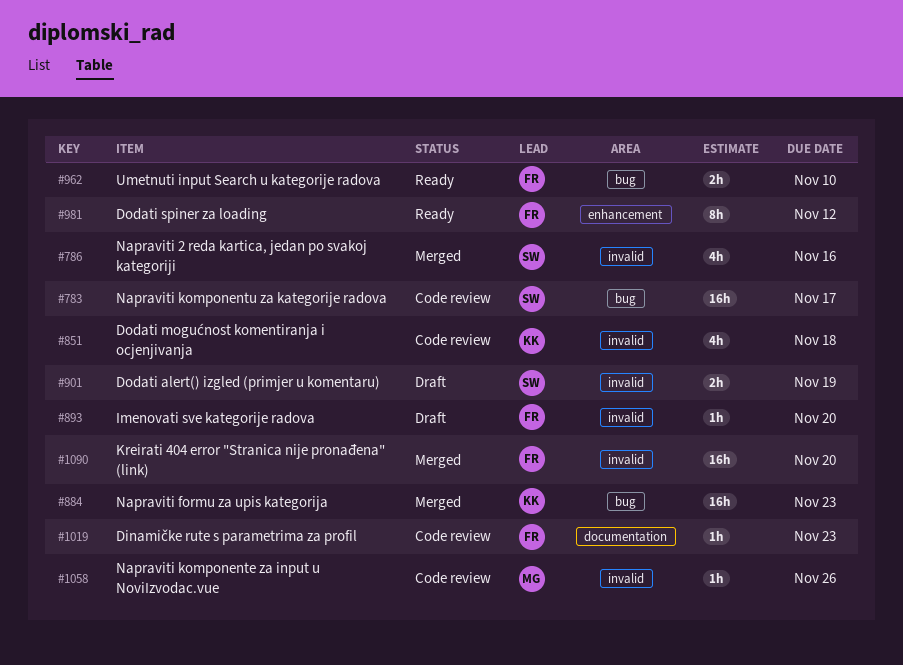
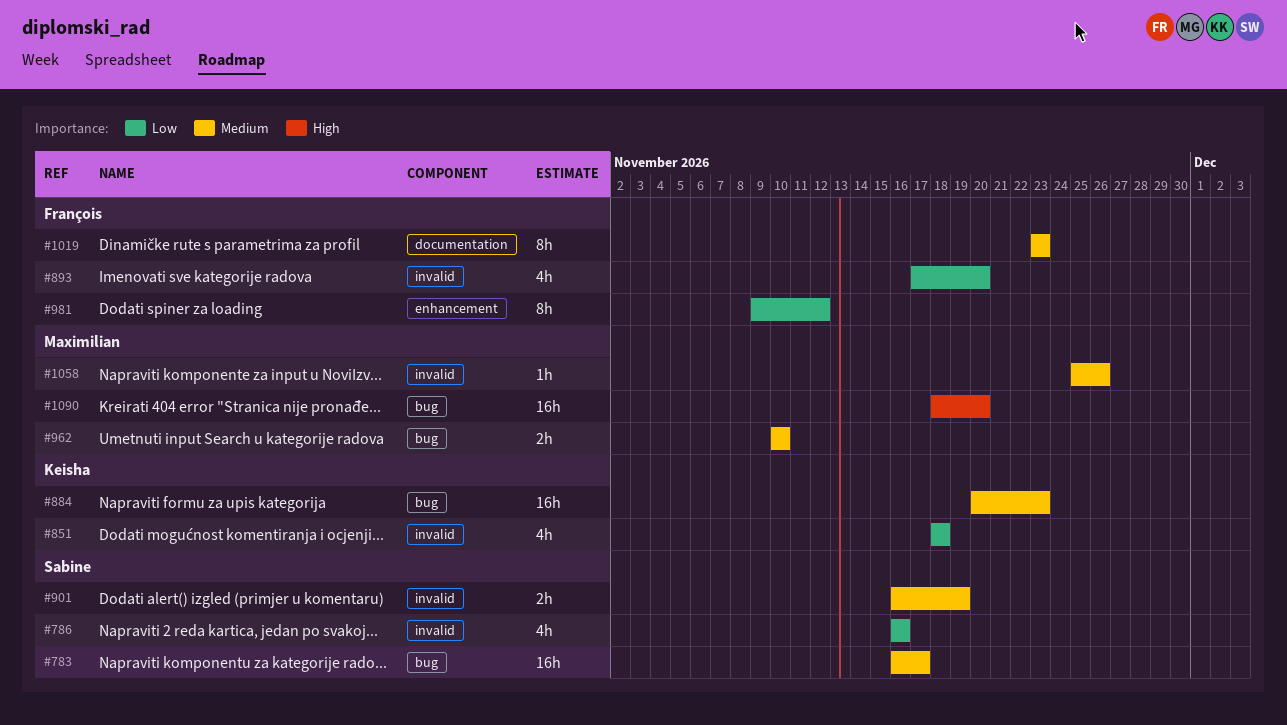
#893, estimate: 1h -> 4h
#962, owner: François -> Maximilian
#1019, estimate: 1h -> 8h
#1090, owner: François -> Maximilian
#1090, label: invalid -> bug

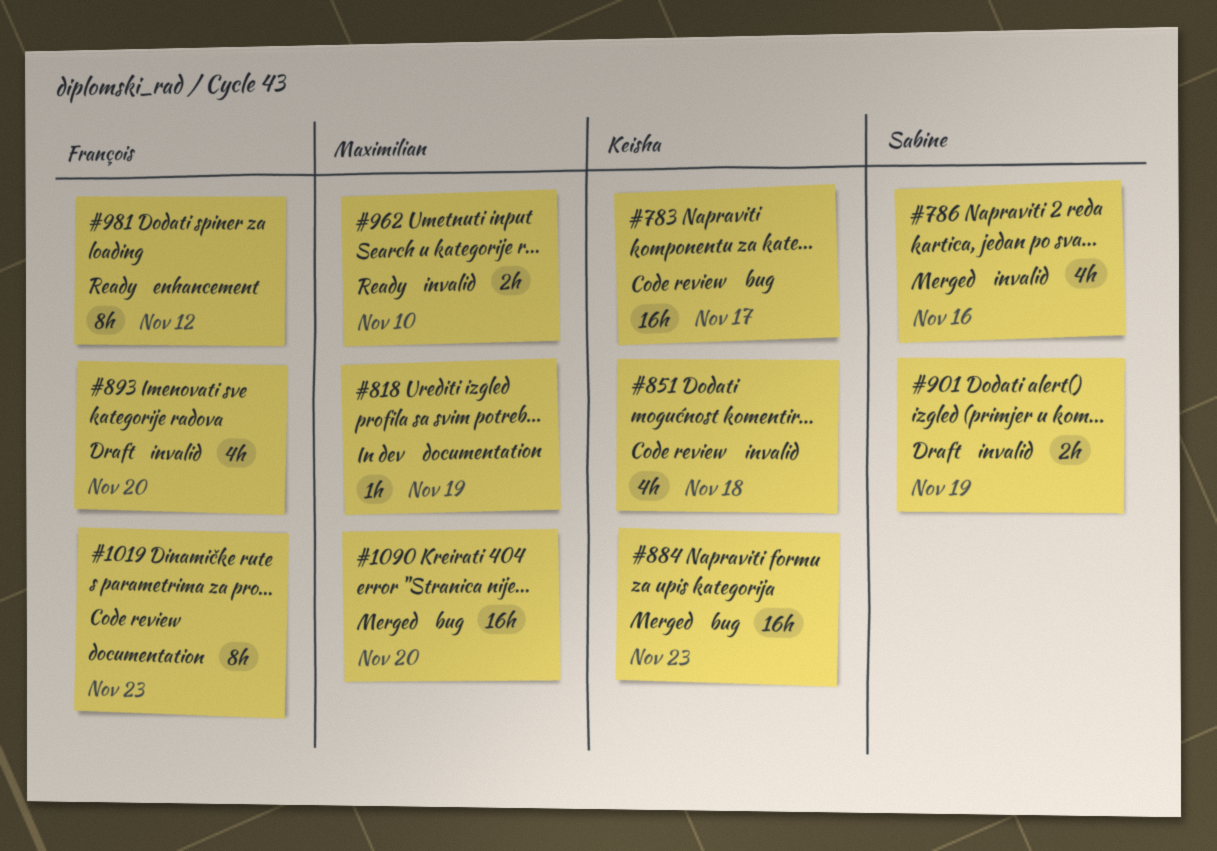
#783, owner: Sabine -> Keisha
#818: none -> present
#962, label: bug -> invalid
#1058: present -> none

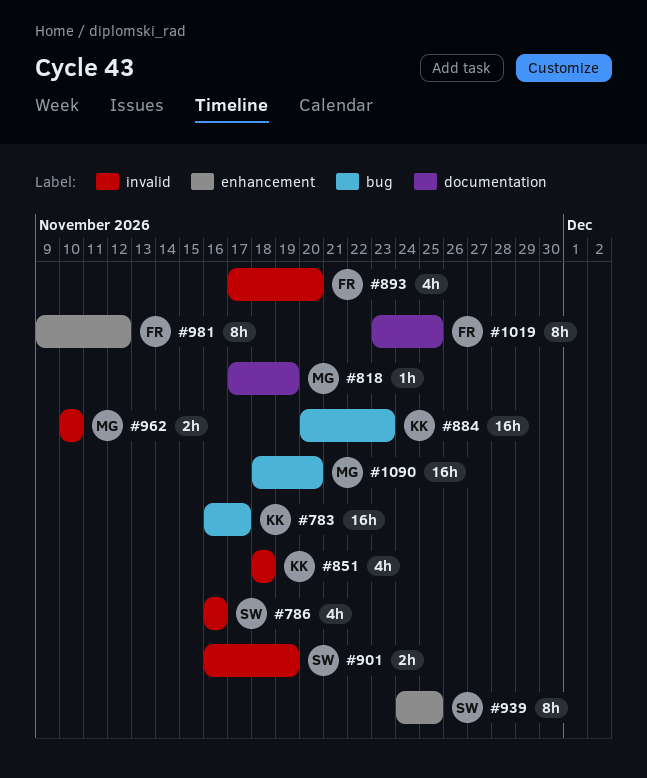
#939: none -> present
#1019, due: Nov 23 -> Nov 25

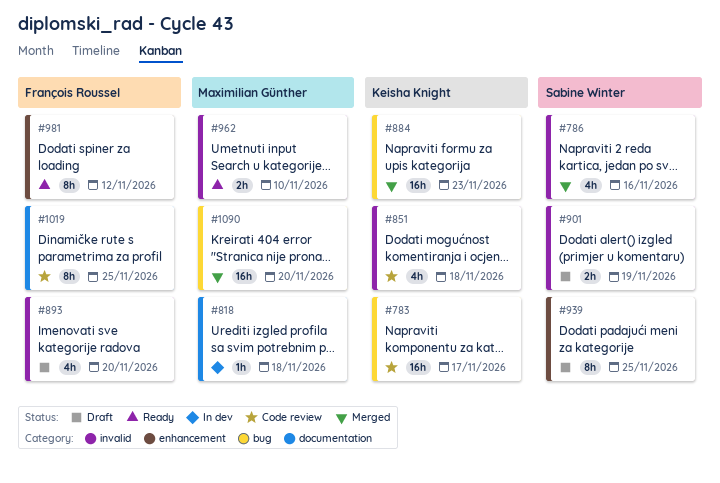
#818, due: Nov 19 -> Nov 18

